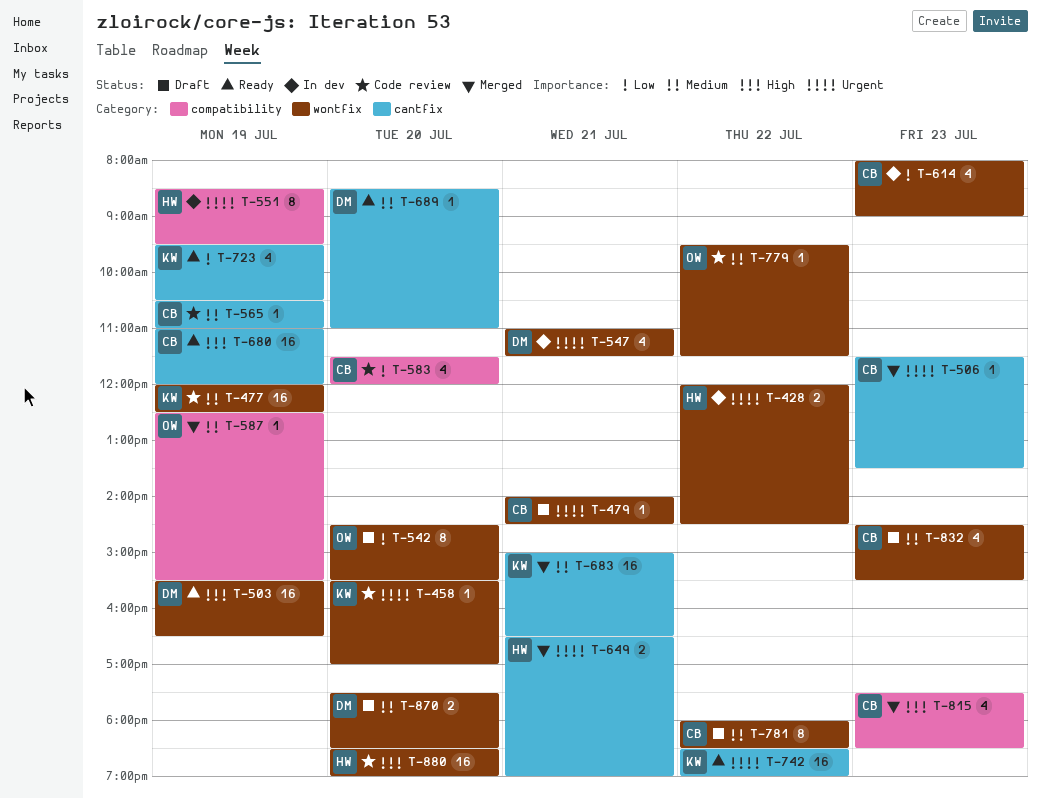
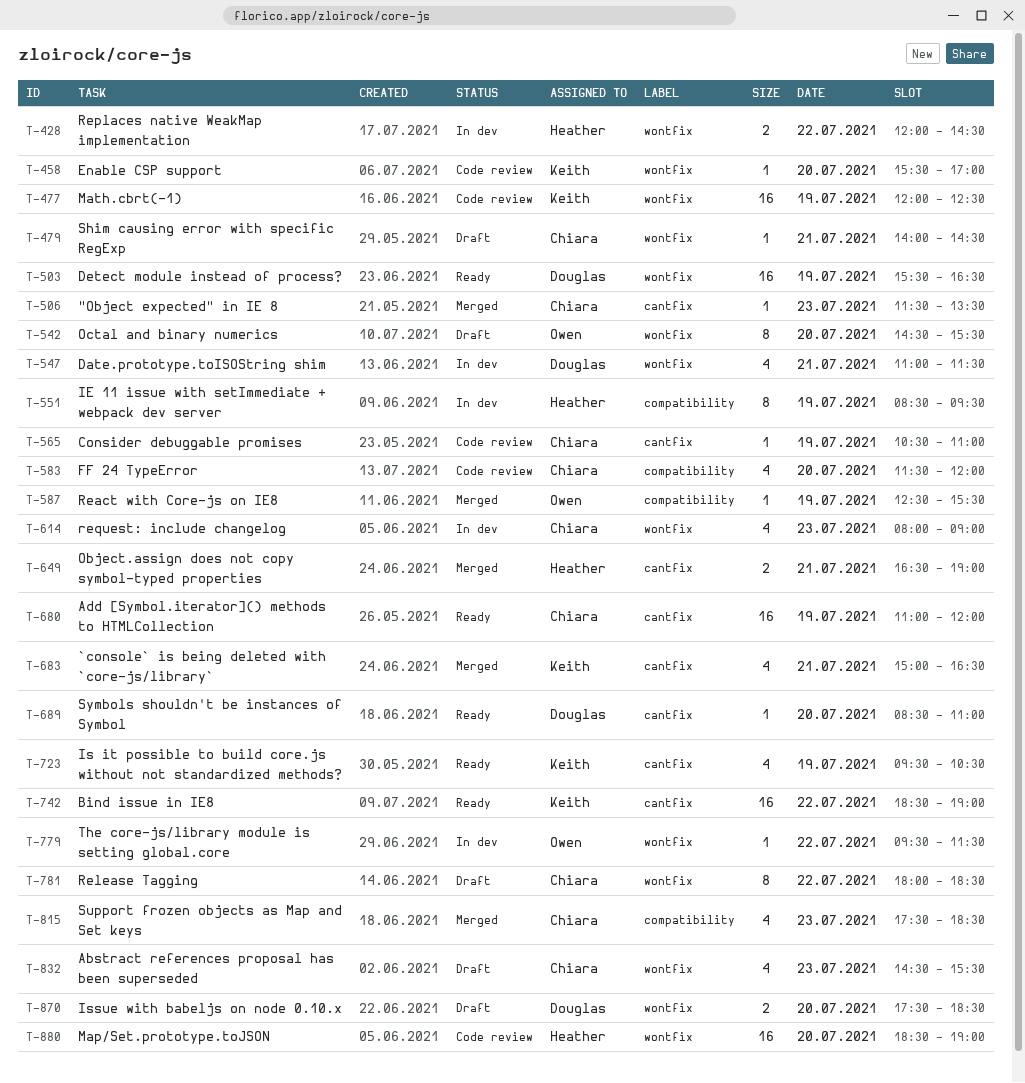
T-683, estimate: 16 -> 4
T-779, status: Code review -> In dev

